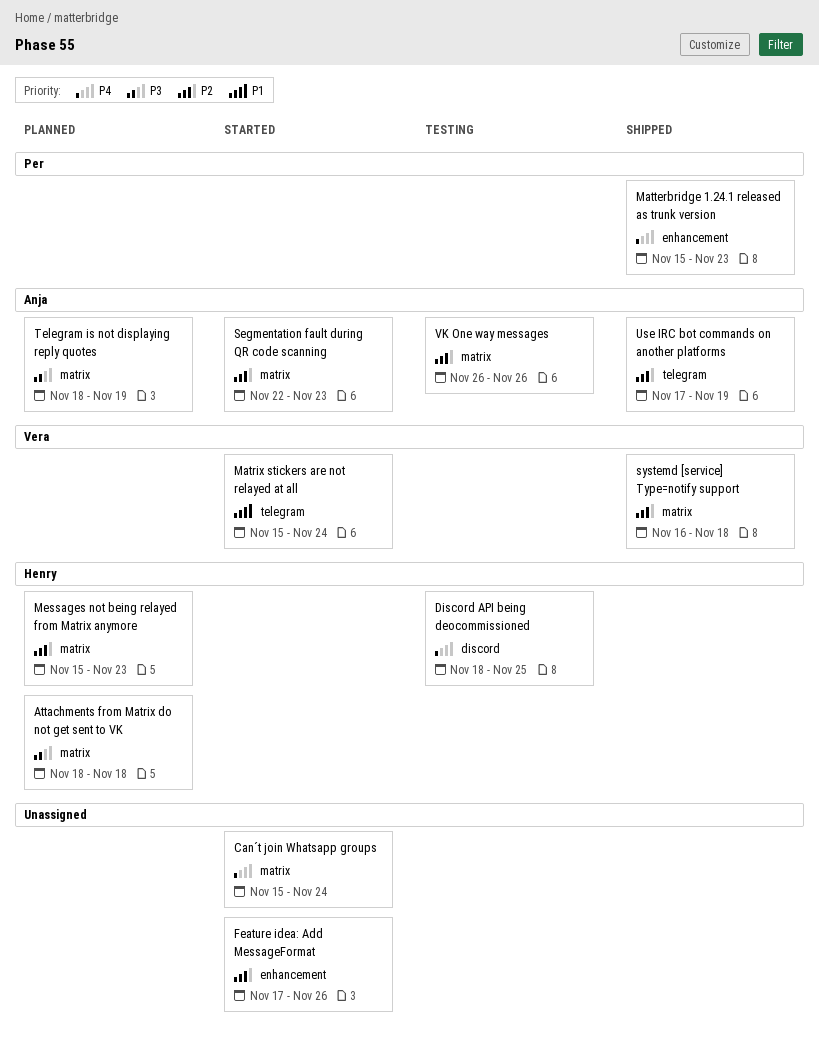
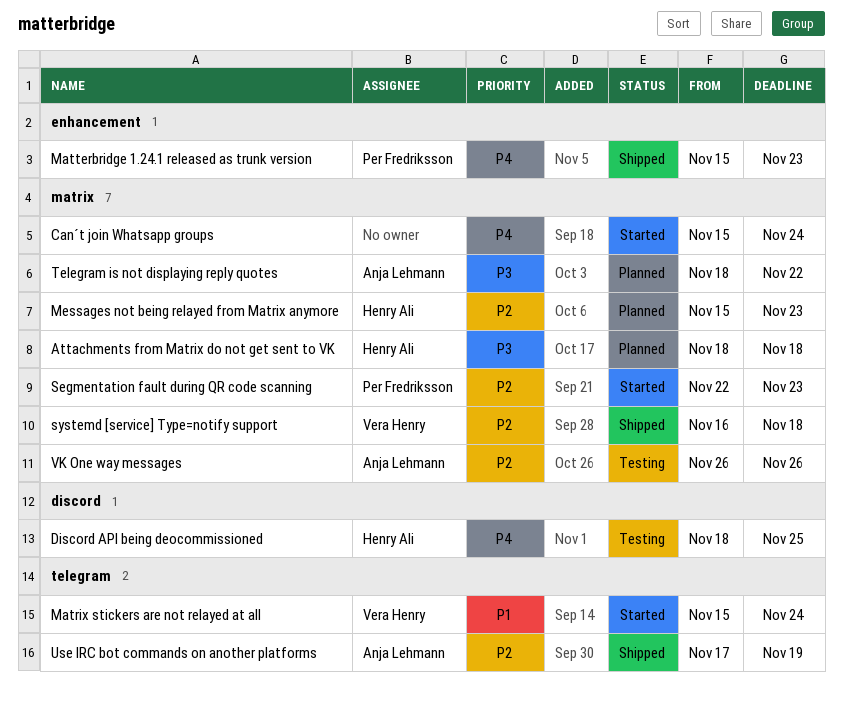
Feature idea: Add MessageFormat: present -> none
Segmentation fault during QR code scanning, owner: Anja Lehmann -> Per Fredriksson
Telegram is not displaying reply quotes, due: Nov 19 -> Nov 22

